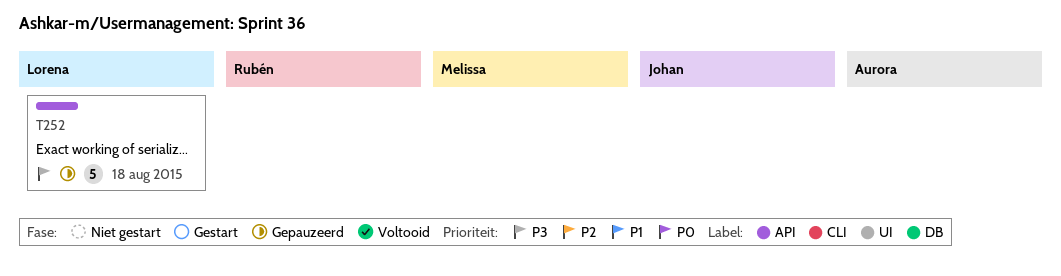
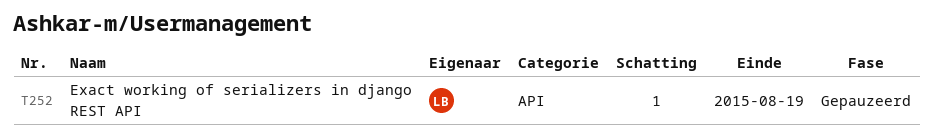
T252, estimate: 5 -> 1
T252, due: Aug 18 -> Aug 19

